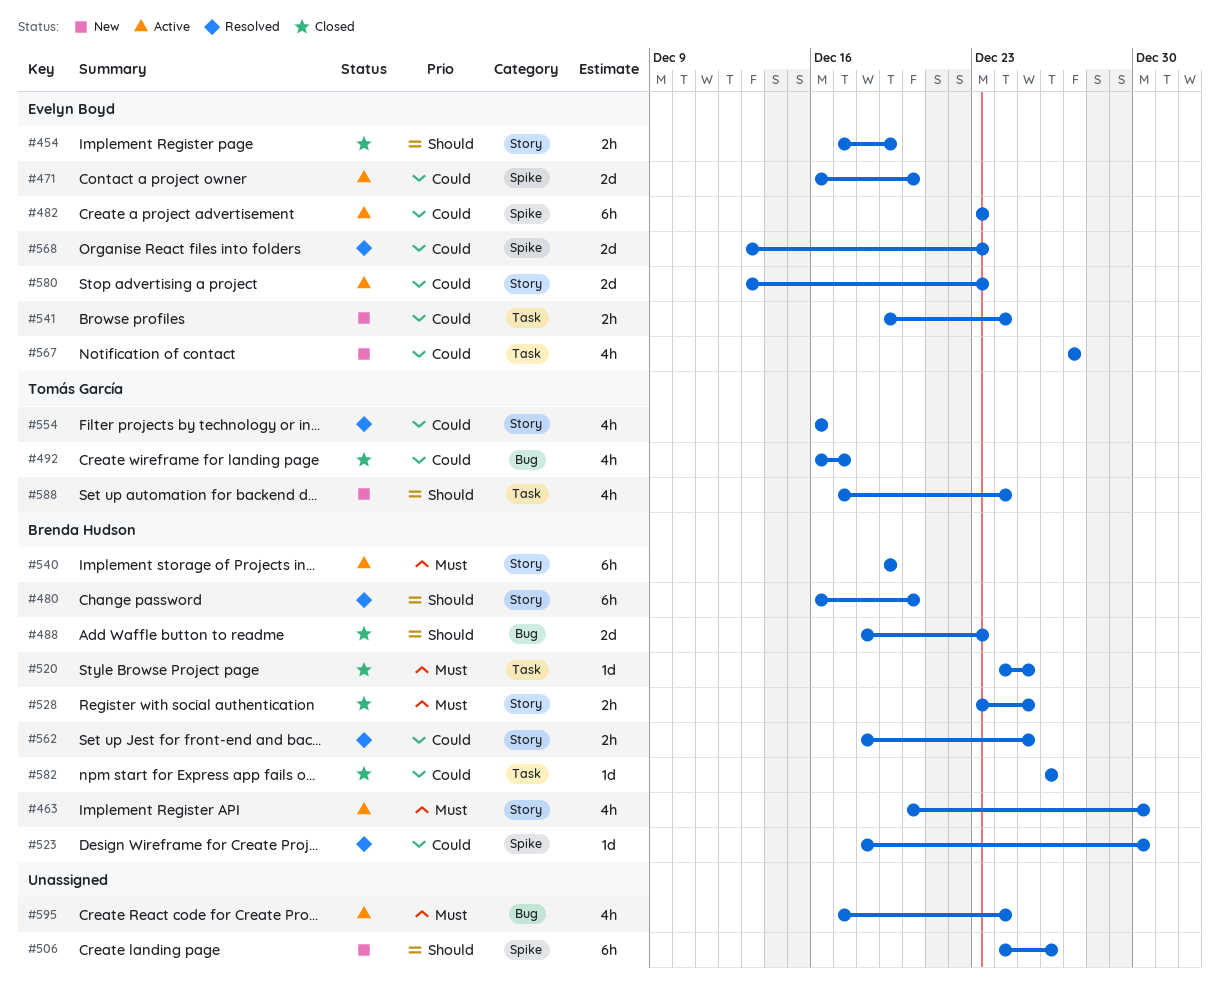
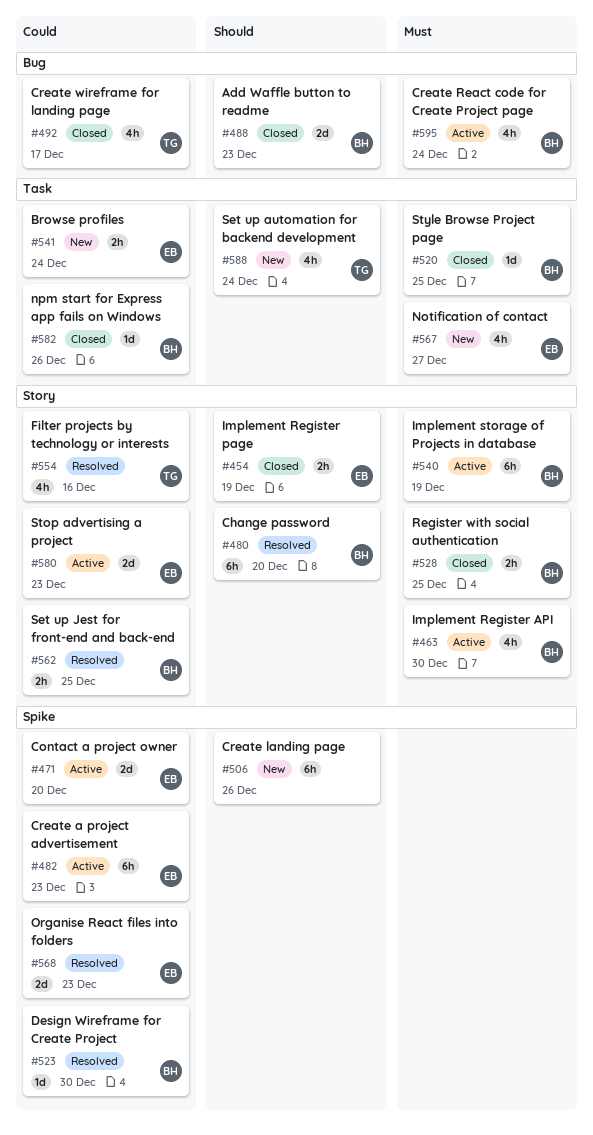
#567, priority: Could -> Must
#595, owner: none -> Brenda Hudson

